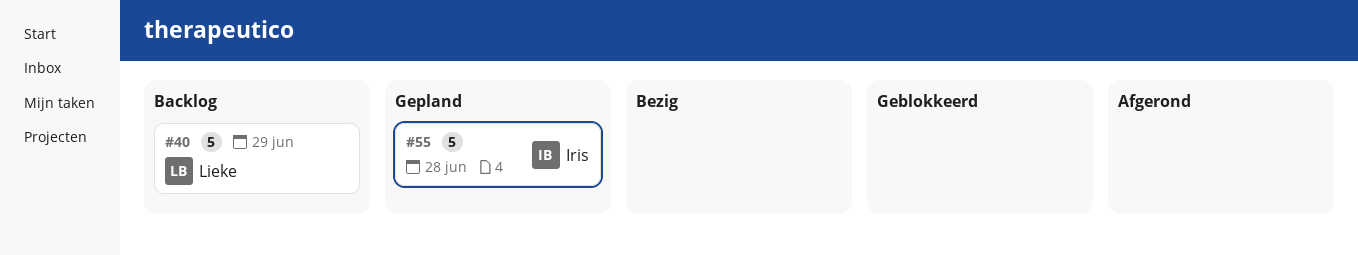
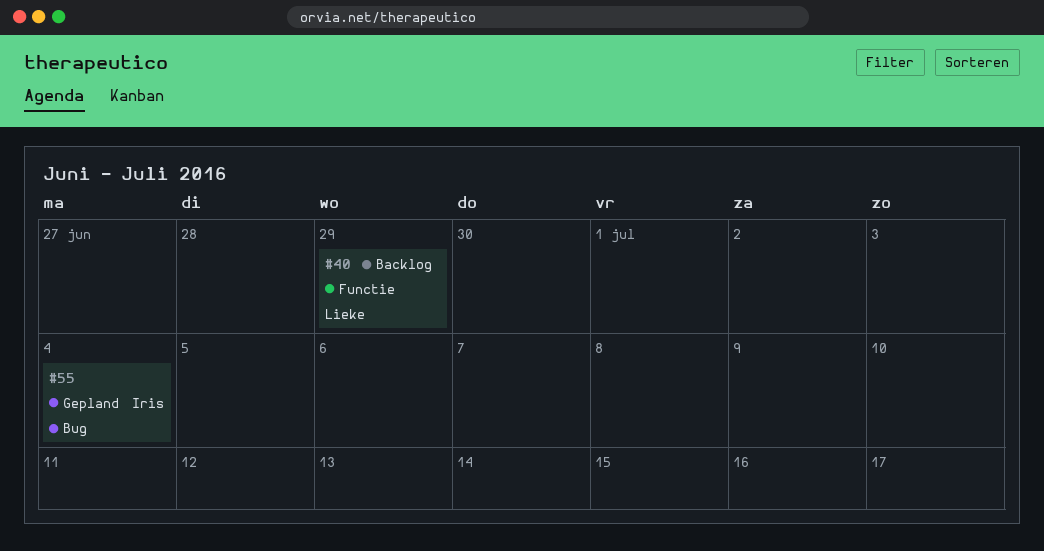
#55, due: Jun 28 -> Jul 4

